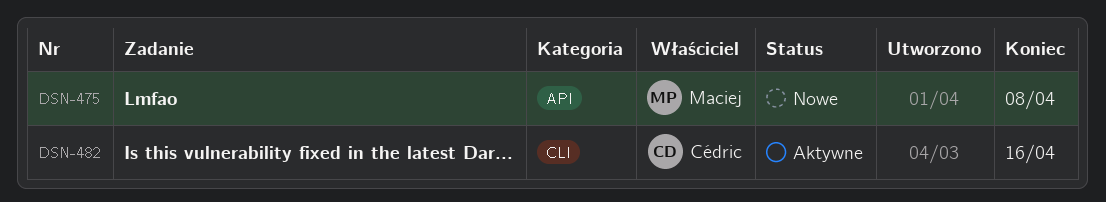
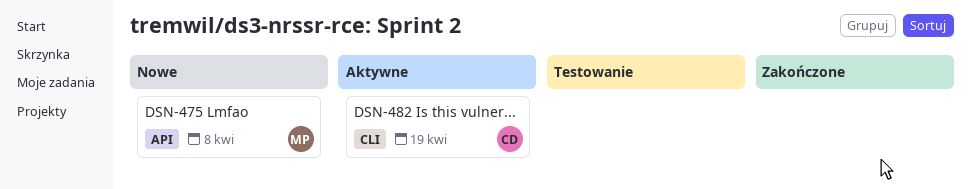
DSN-482, due: Apr 16 -> Apr 19

